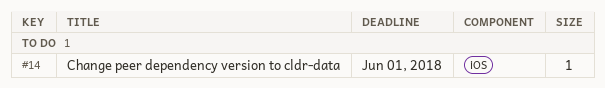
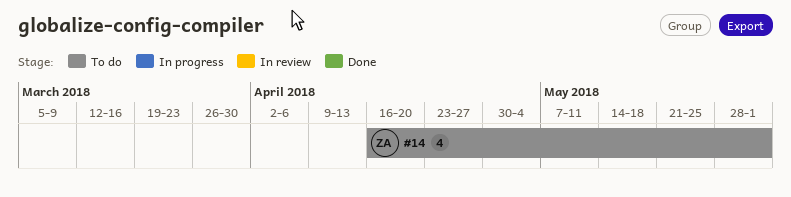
#14, estimate: 1 -> 4

